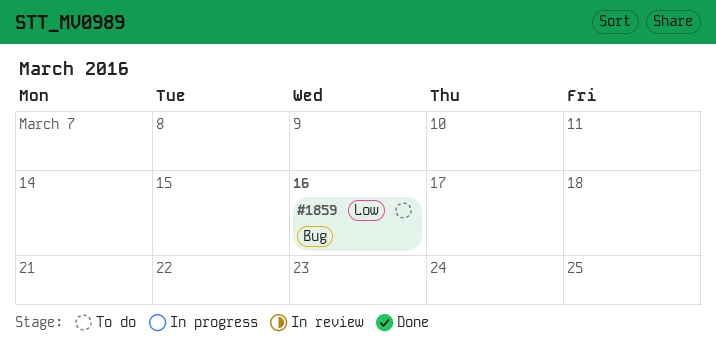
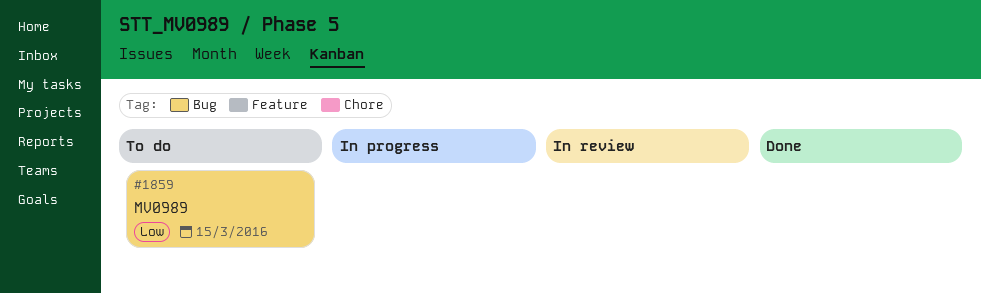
#1859, due: Mar 16 -> Mar 15

